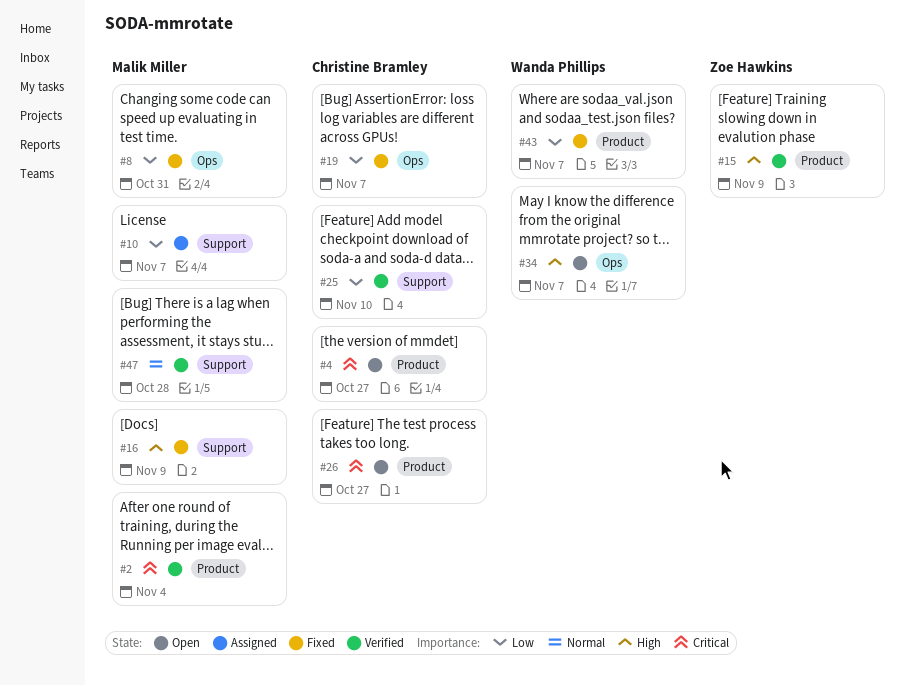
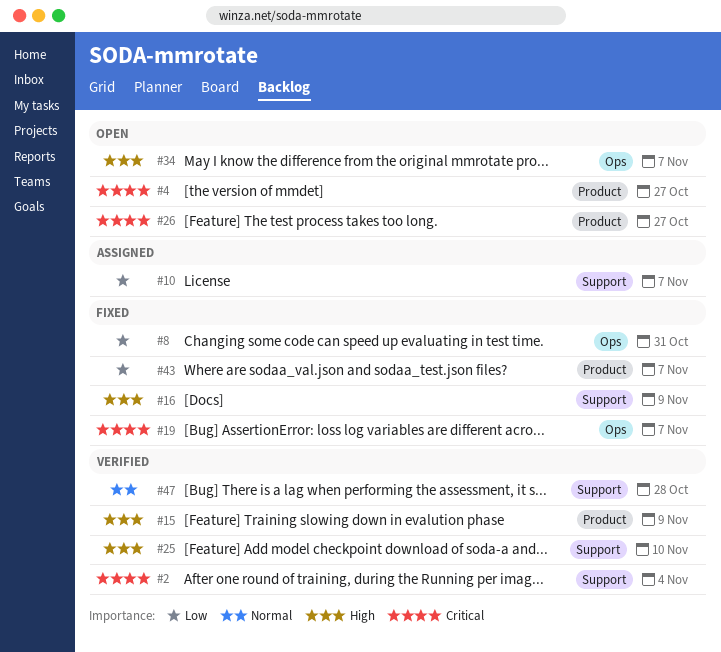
#2, label: Product -> Support
#19, priority: Low -> Critical
#25, priority: Low -> High

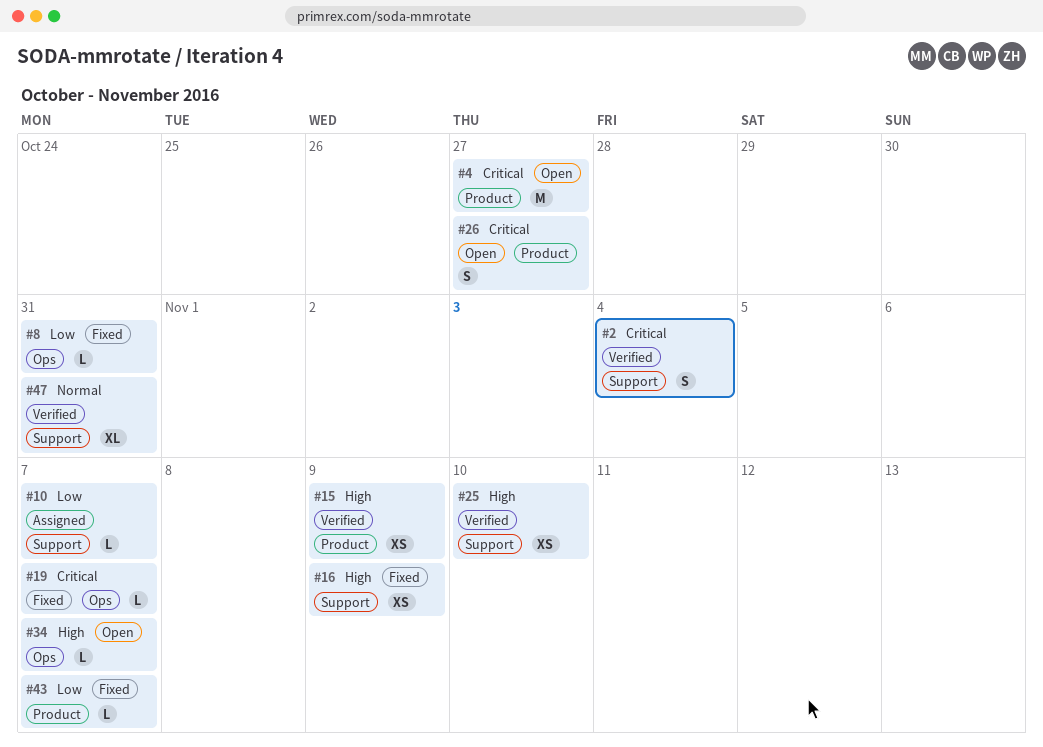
#47, due: Oct 28 -> Oct 31

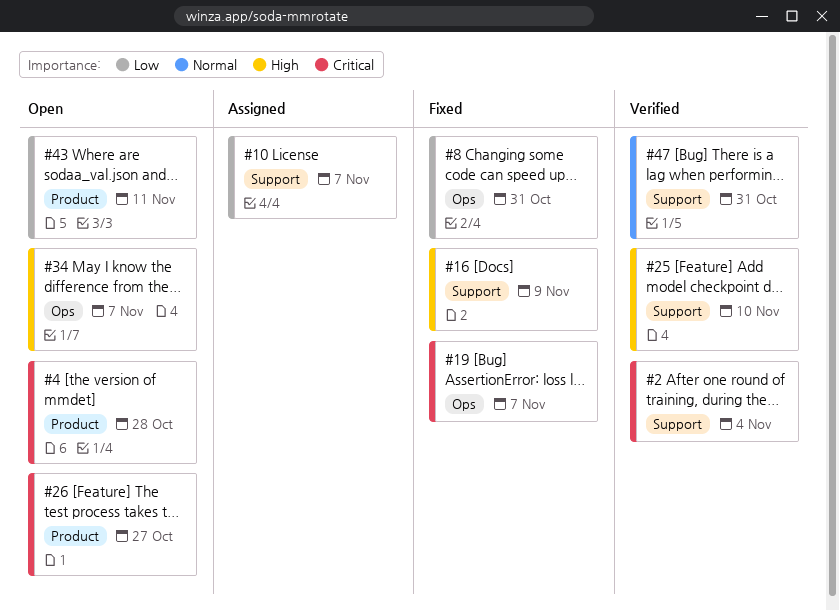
#4, due: Oct 27 -> Oct 28
#15: present -> none
#43, status: Fixed -> Open
#43, due: Nov 7 -> Nov 11

